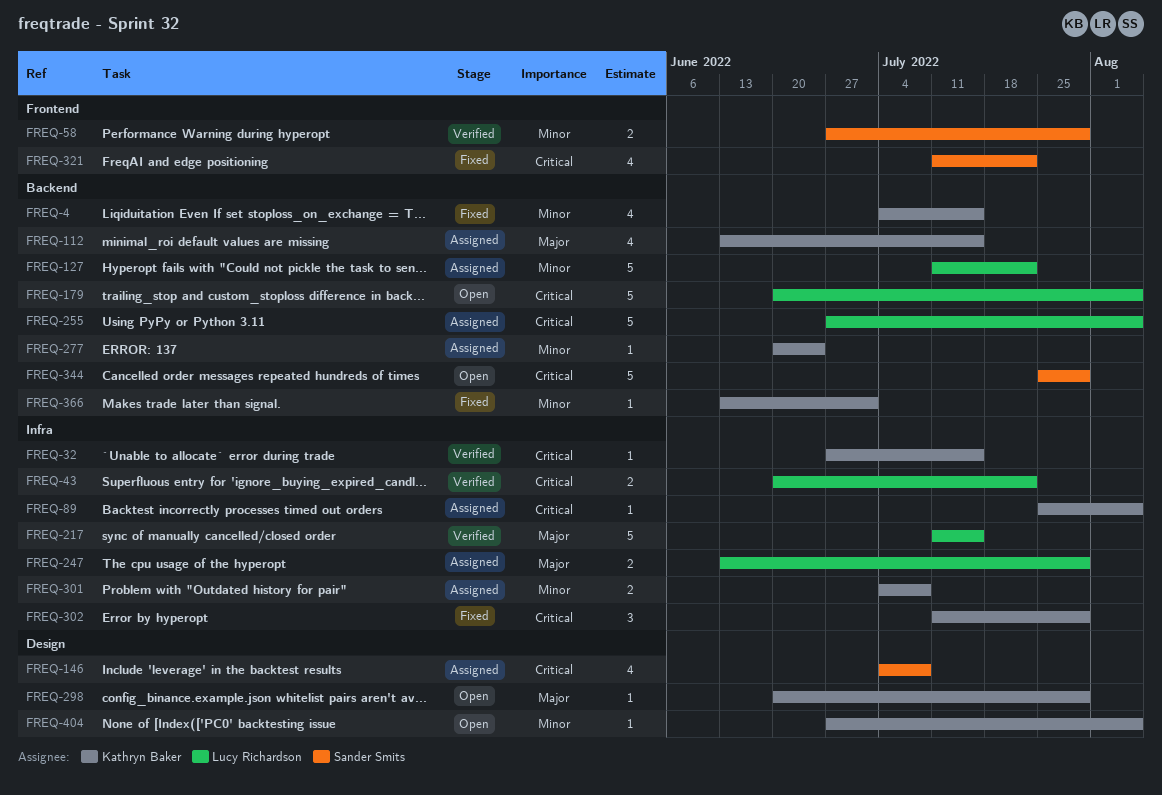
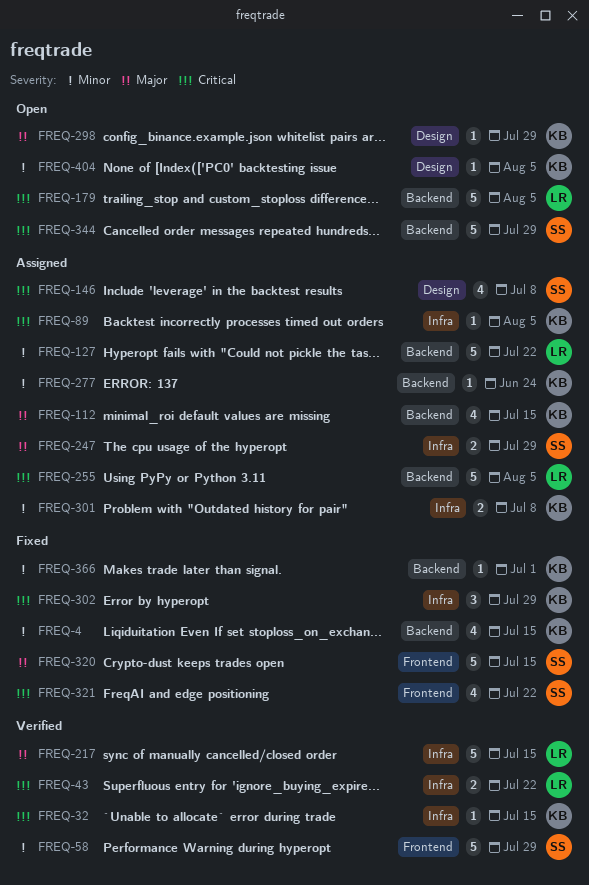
FREQ-58, estimate: 2 -> 5
FREQ-247, owner: Lucy Richardson -> Sander Smits
FREQ-320: none -> present

